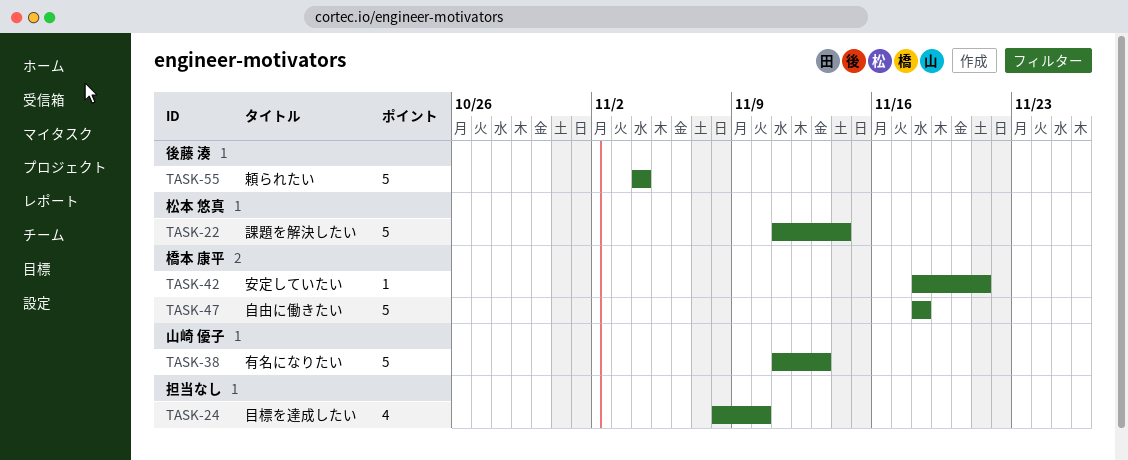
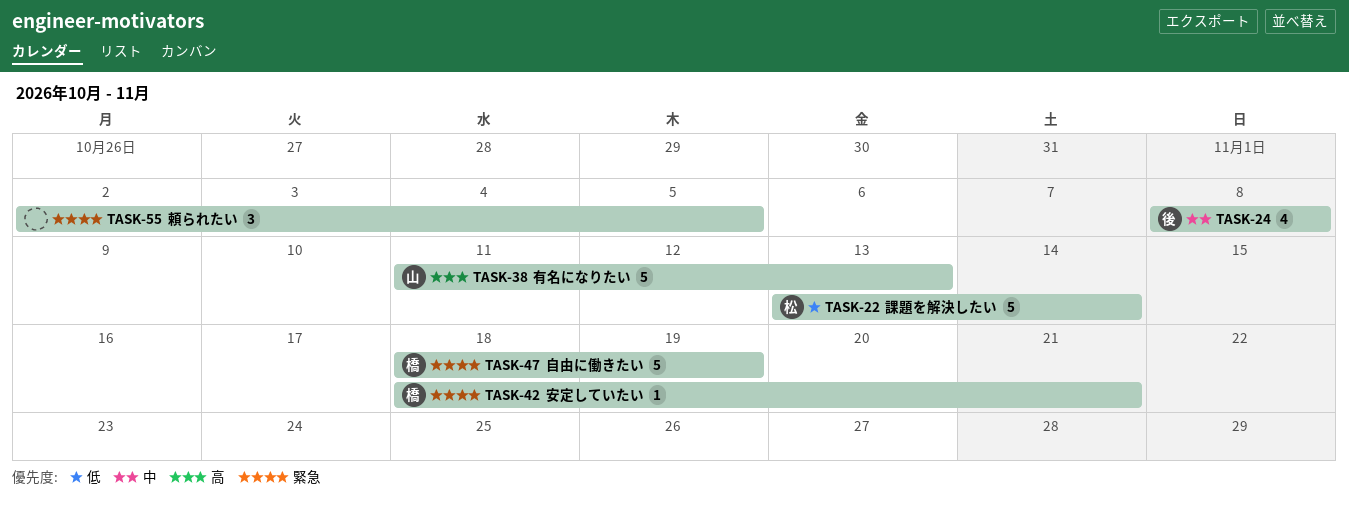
TASK-22, start: Nov 11 -> Nov 13
TASK-24, owner: none -> 後藤 湊
TASK-24, due: Nov 10 -> Nov 8
TASK-47, due: Nov 18 -> Nov 19
TASK-55, owner: 後藤 湊 -> none
TASK-55, estimate: 5 -> 3
TASK-55, start: Nov 4 -> Nov 2
TASK-55, due: Nov 4 -> Nov 5

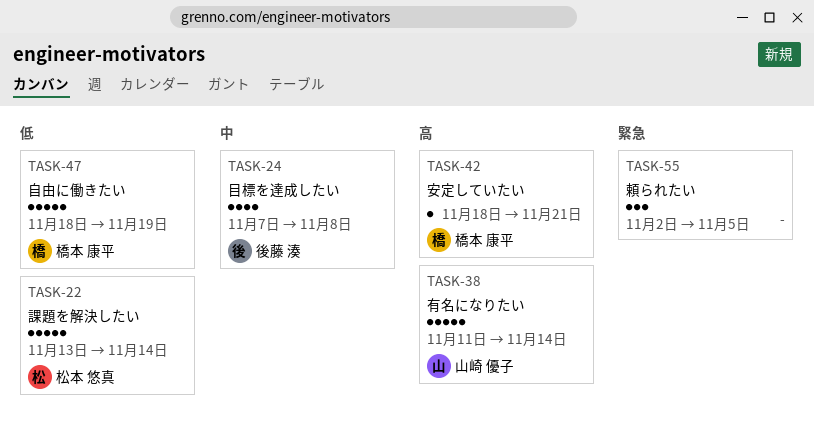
TASK-24, start: Nov 8 -> Nov 7
TASK-38, due: Nov 13 -> Nov 14
TASK-42, priority: 緊急 -> 高
TASK-47, priority: 緊急 -> 低

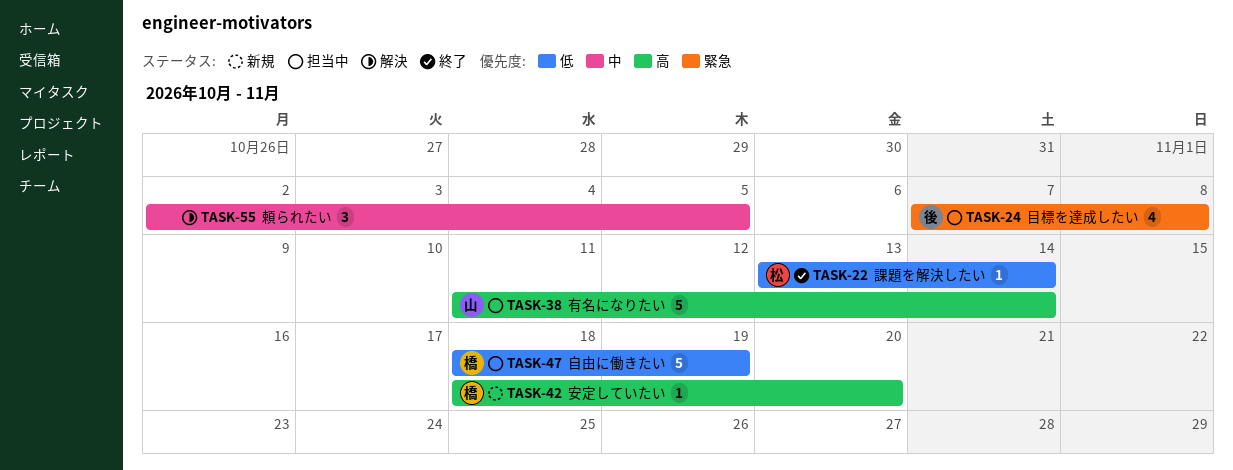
TASK-22, estimate: 5 -> 1
TASK-24, priority: 中 -> 緊急
TASK-42, due: Nov 21 -> Nov 20
TASK-55, priority: 緊急 -> 中

